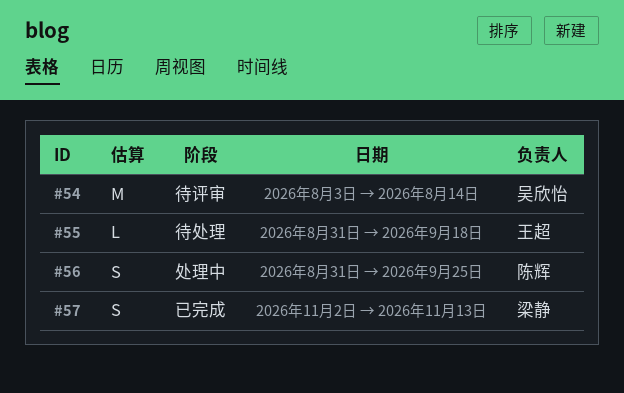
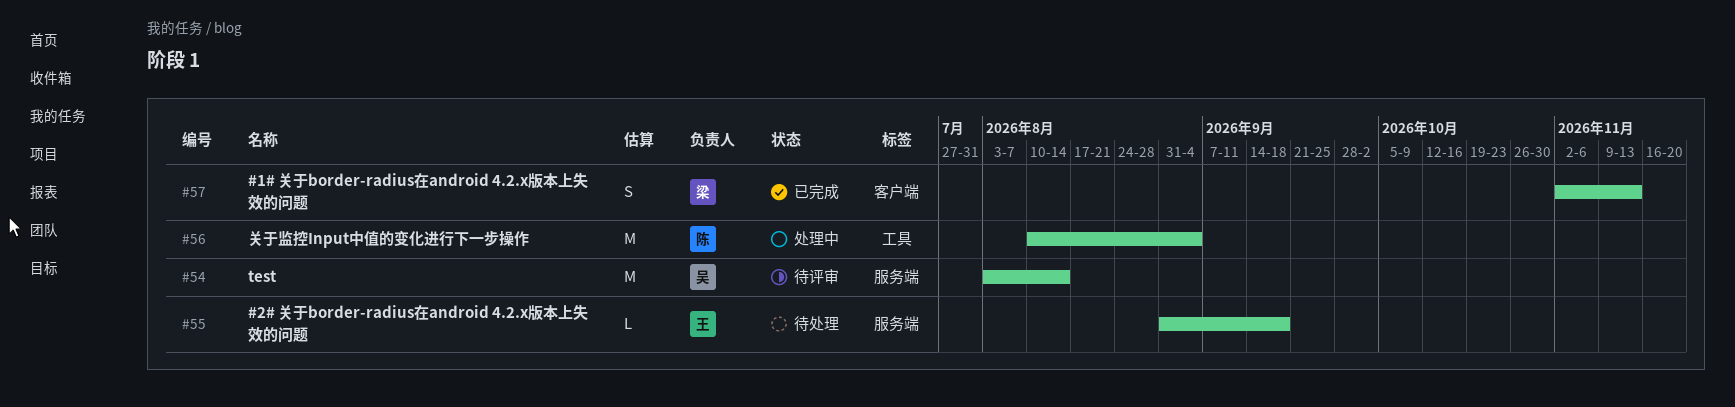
#56, estimate: S -> M
#56, start: Aug 31 -> Aug 10
#56, due: Sep 25 -> Sep 4

